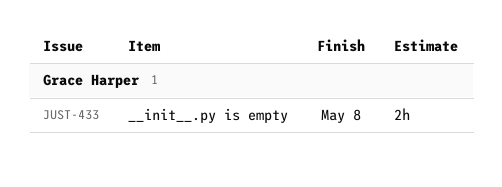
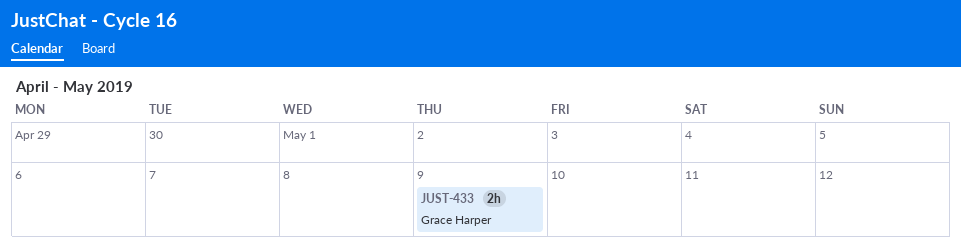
JUST-433, due: May 8 -> May 9

